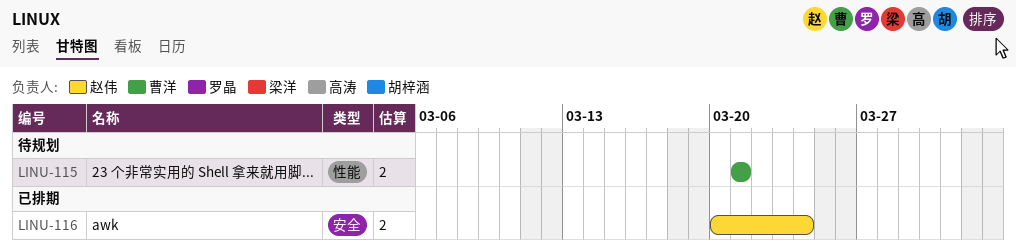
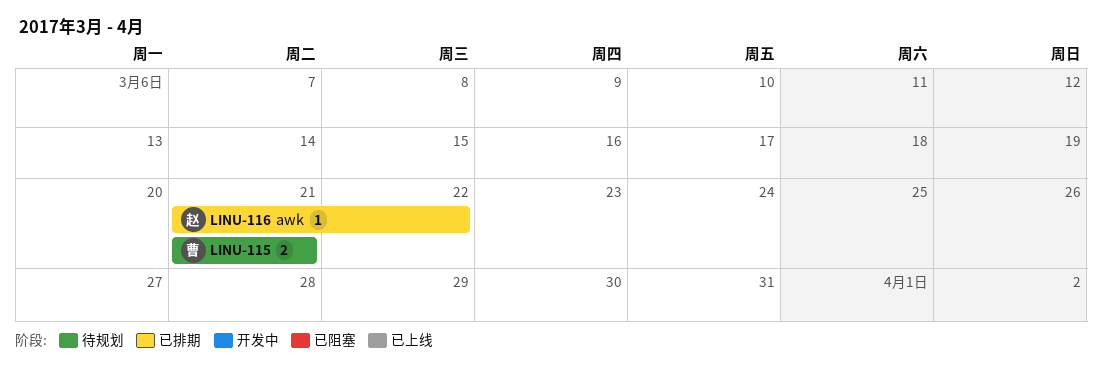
LINU-116, estimate: 2 -> 1
LINU-116, start: Mar 20 -> Mar 21
LINU-116, due: Mar 24 -> Mar 22

